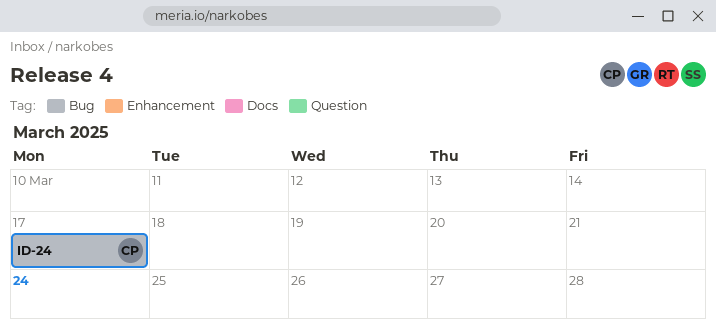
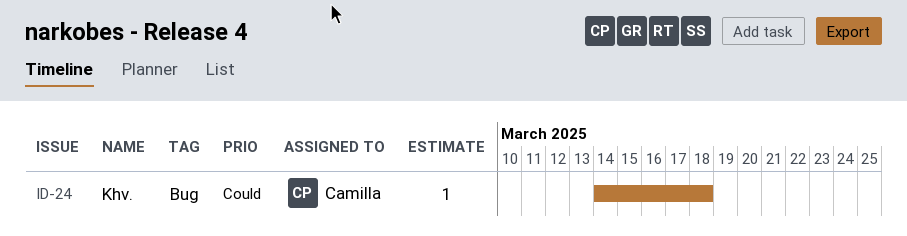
ID-24, due: Mar 17 -> Mar 18

